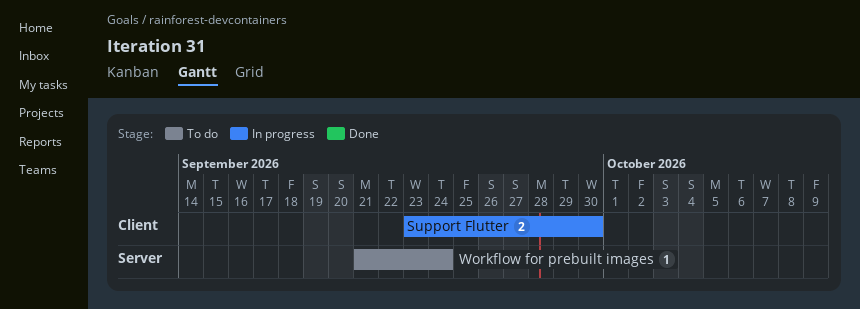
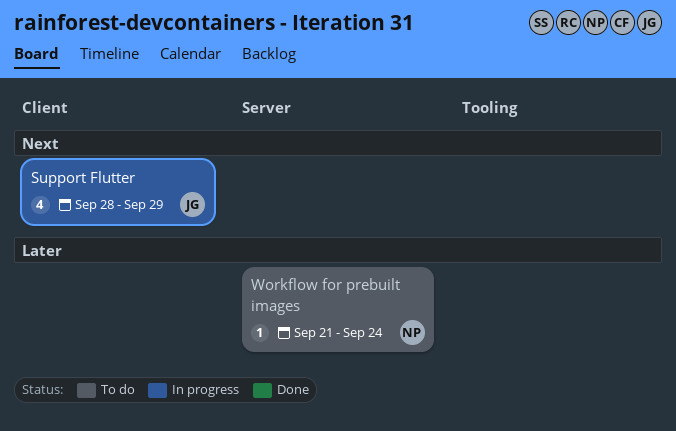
Support Flutter, estimate: 2 -> 4
Support Flutter, start: Sep 23 -> Sep 28
Support Flutter, due: Sep 30 -> Sep 29

